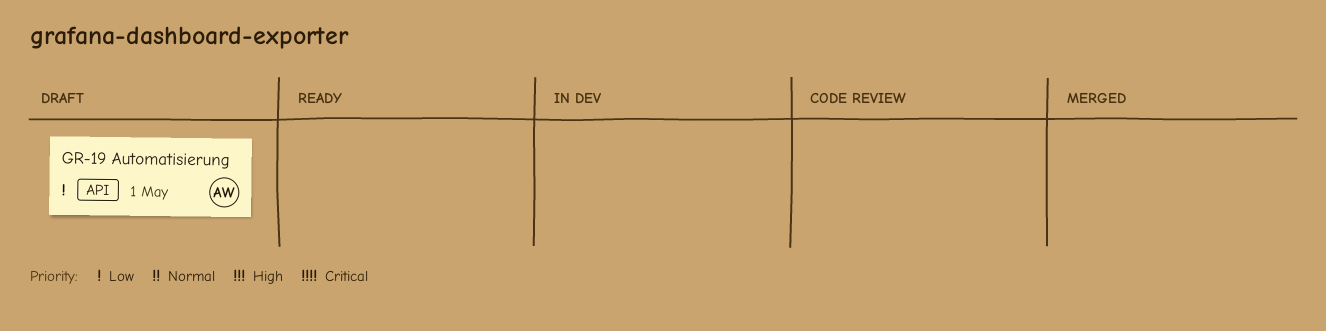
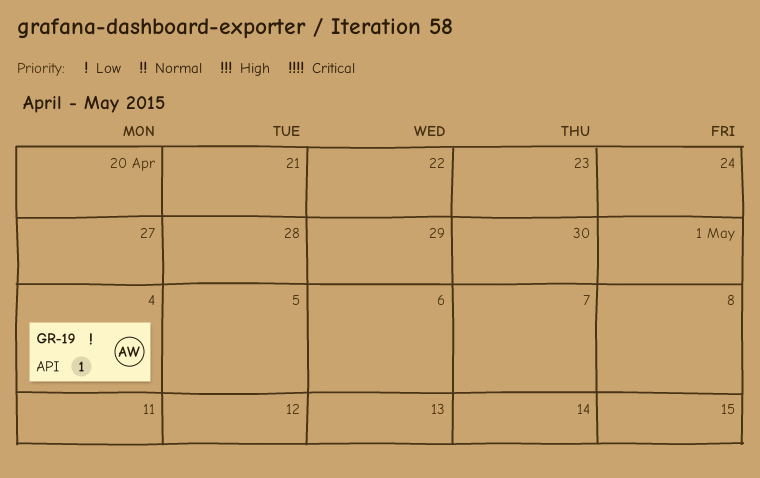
GR-19, due: May 1 -> May 4

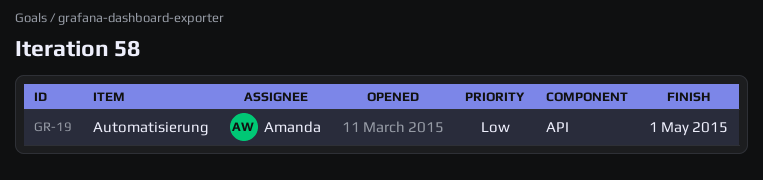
GR-19, due: May 4 -> May 1

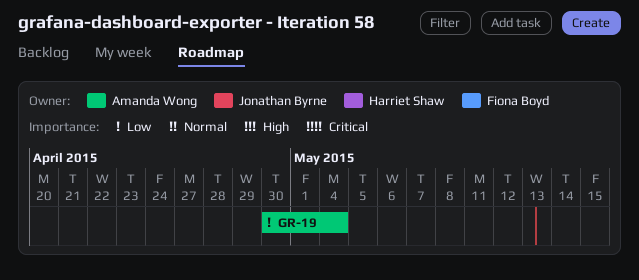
GR-19, due: May 1 -> May 4

